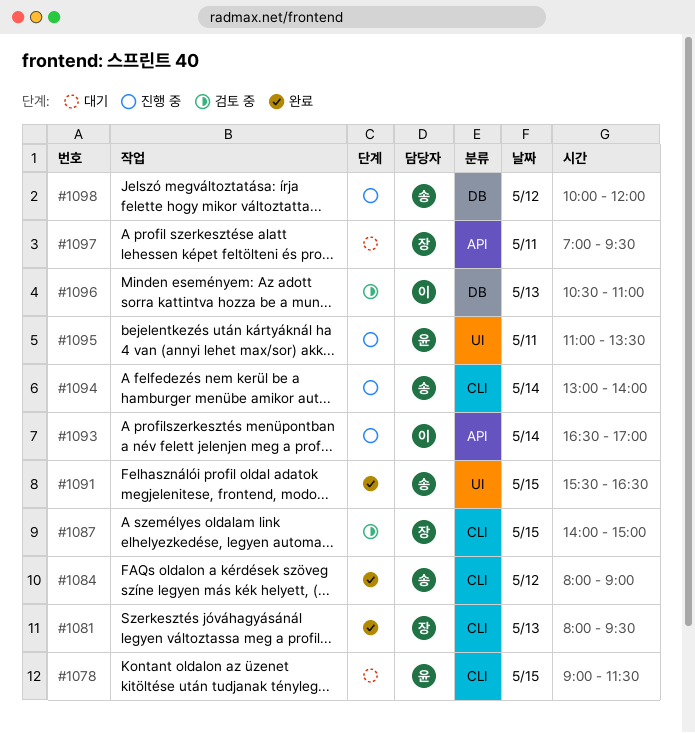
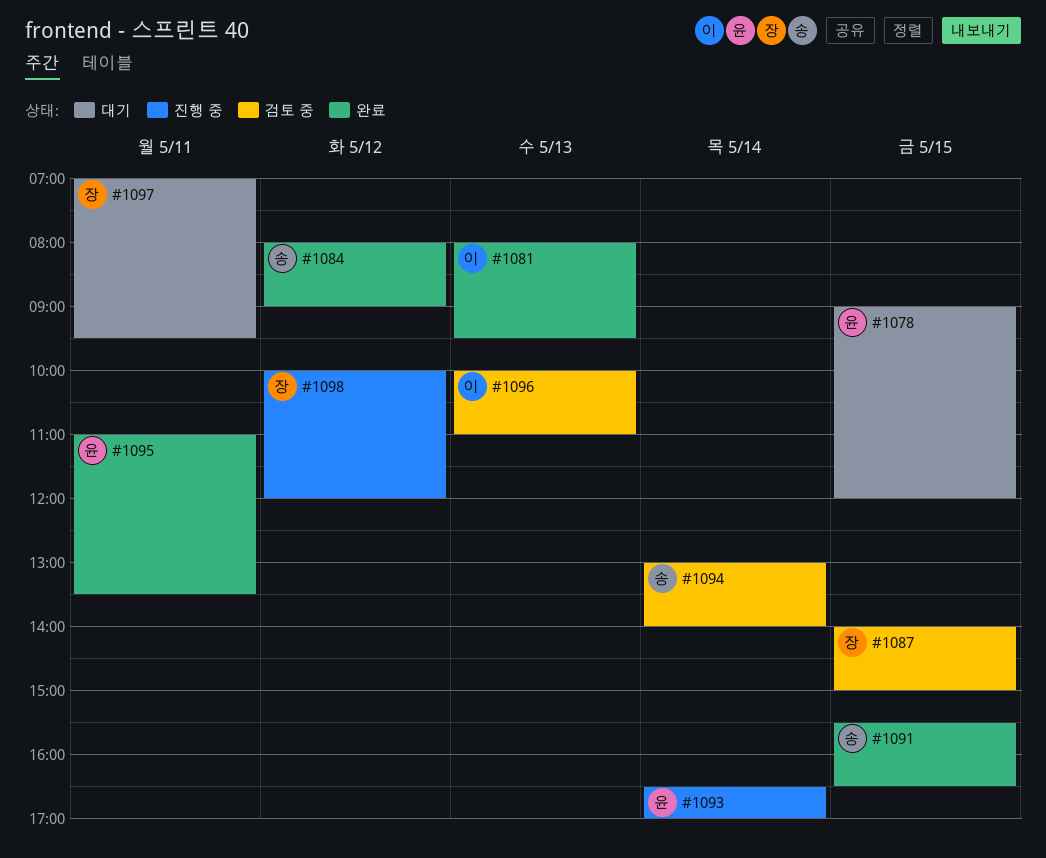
#1078, ends: 11:30 -> 12:00
#1081, owner: 장 -> 이
#1093, owner: 이 -> 윤
#1094, status: 진행 중 -> 검토 중
#1095, status: 진행 중 -> 완료
#1096, begins: 10:30 -> 10:00
#1098, owner: 송 -> 장

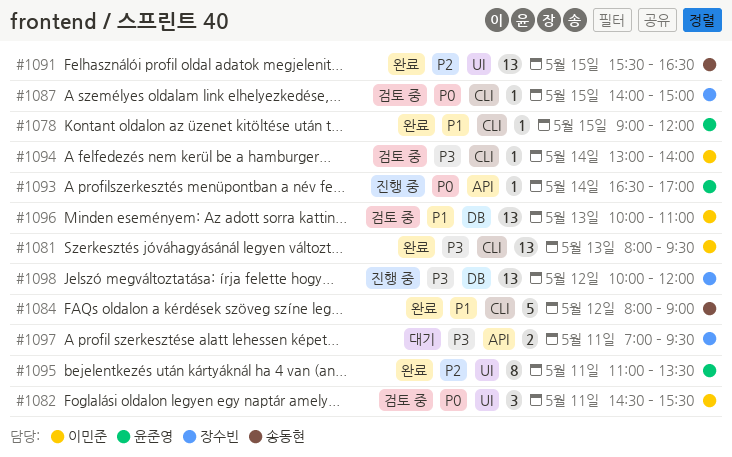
#1078, status: 대기 -> 완료
#1082: none -> present
#1094, owner: 송동현 -> 이민준

